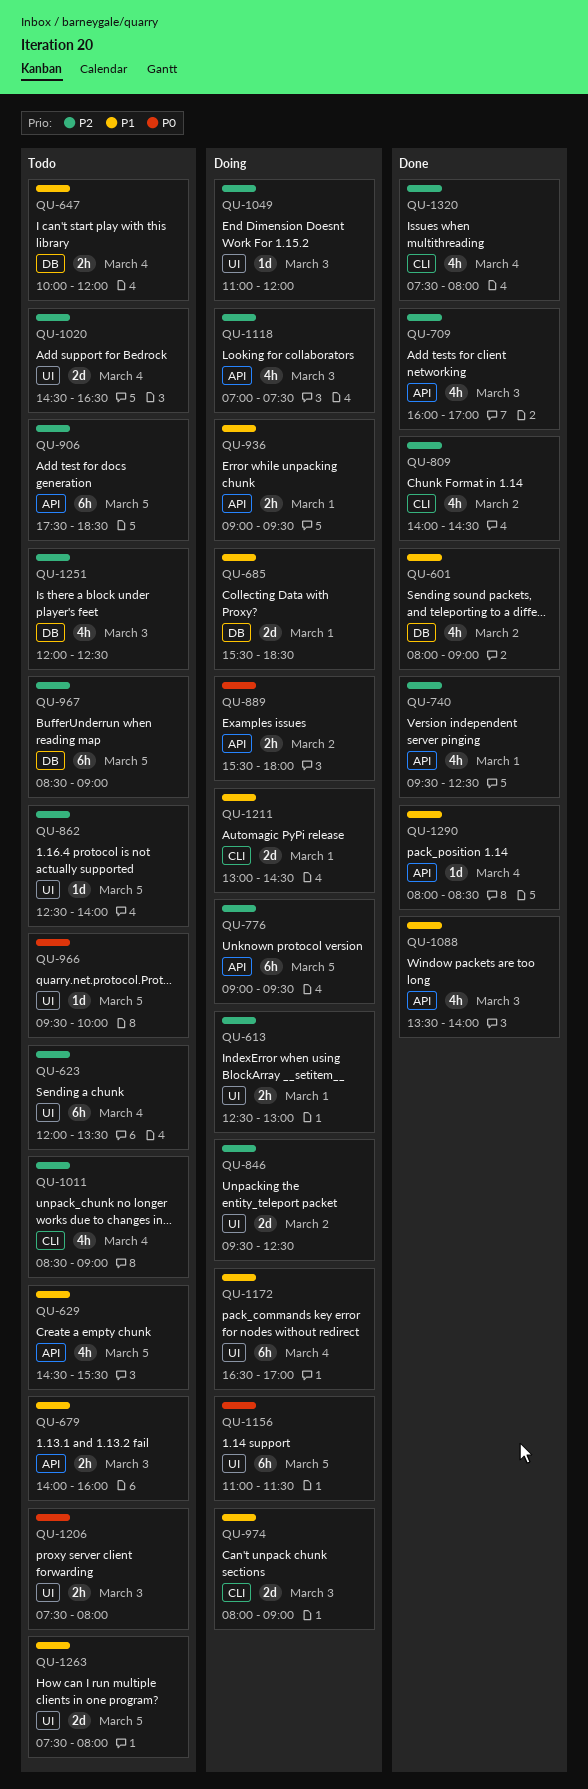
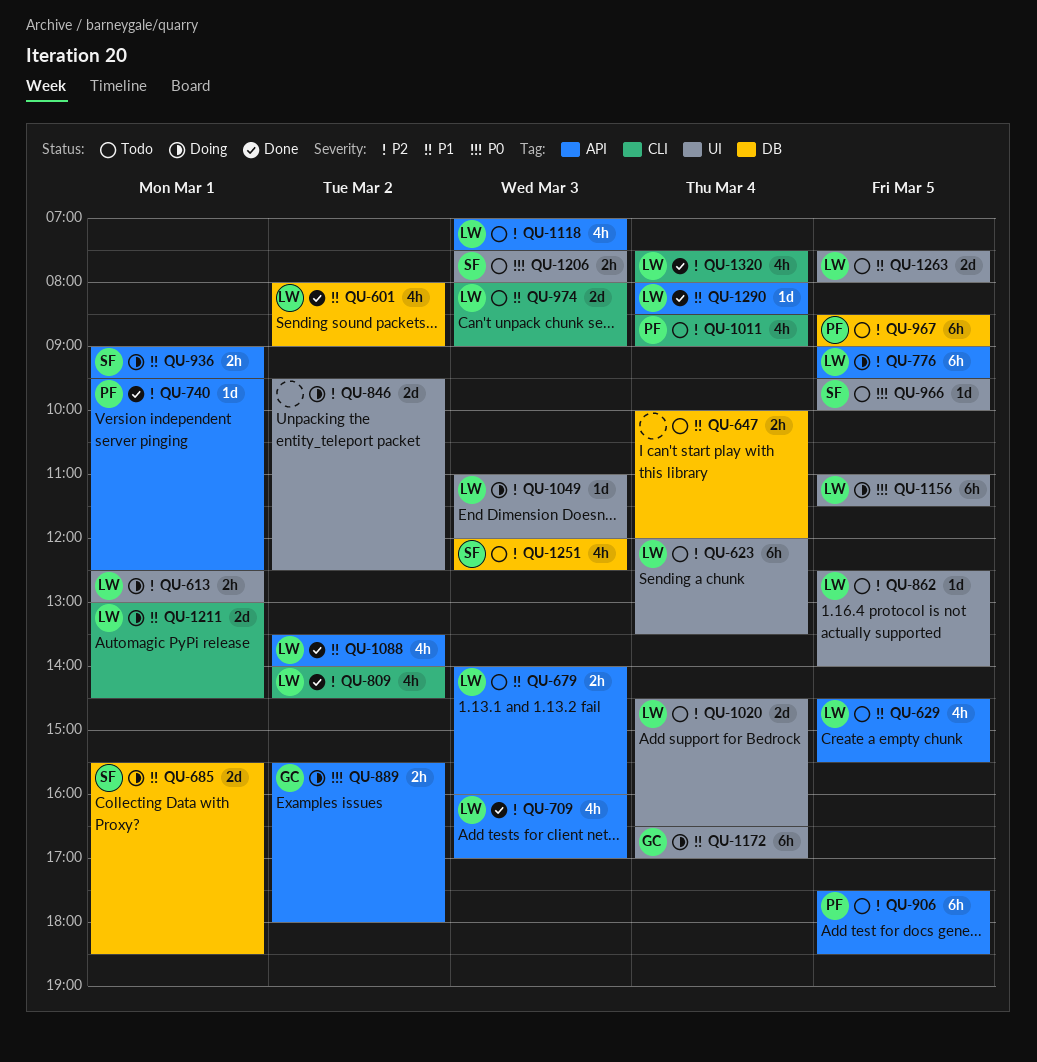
QU-740, estimate: 4h -> 1d
QU-974, status: Doing -> Todo
QU-1088, day: Mar 3 -> Mar 2
QU-1118, status: Doing -> Todo

